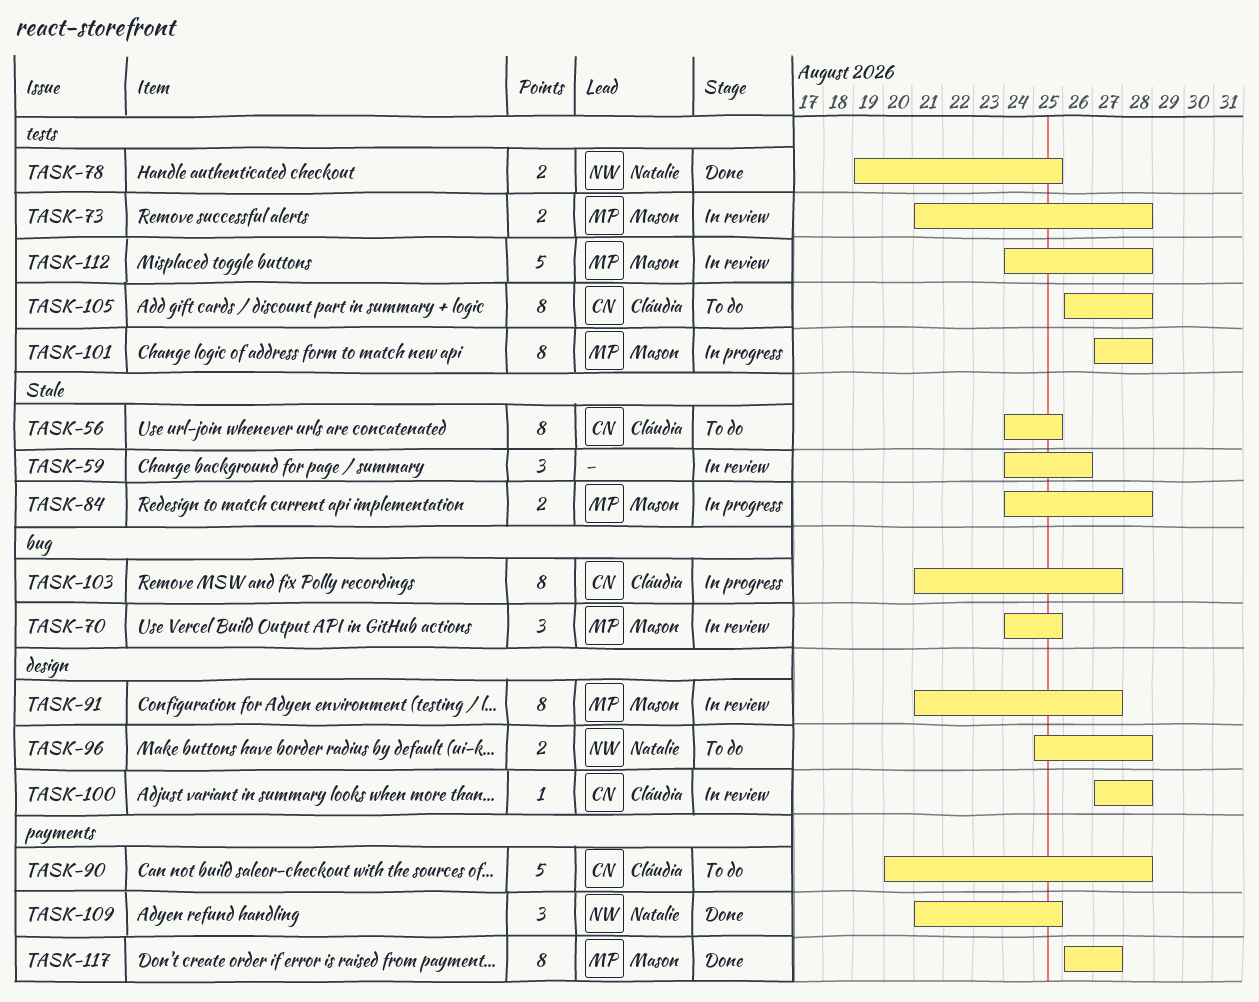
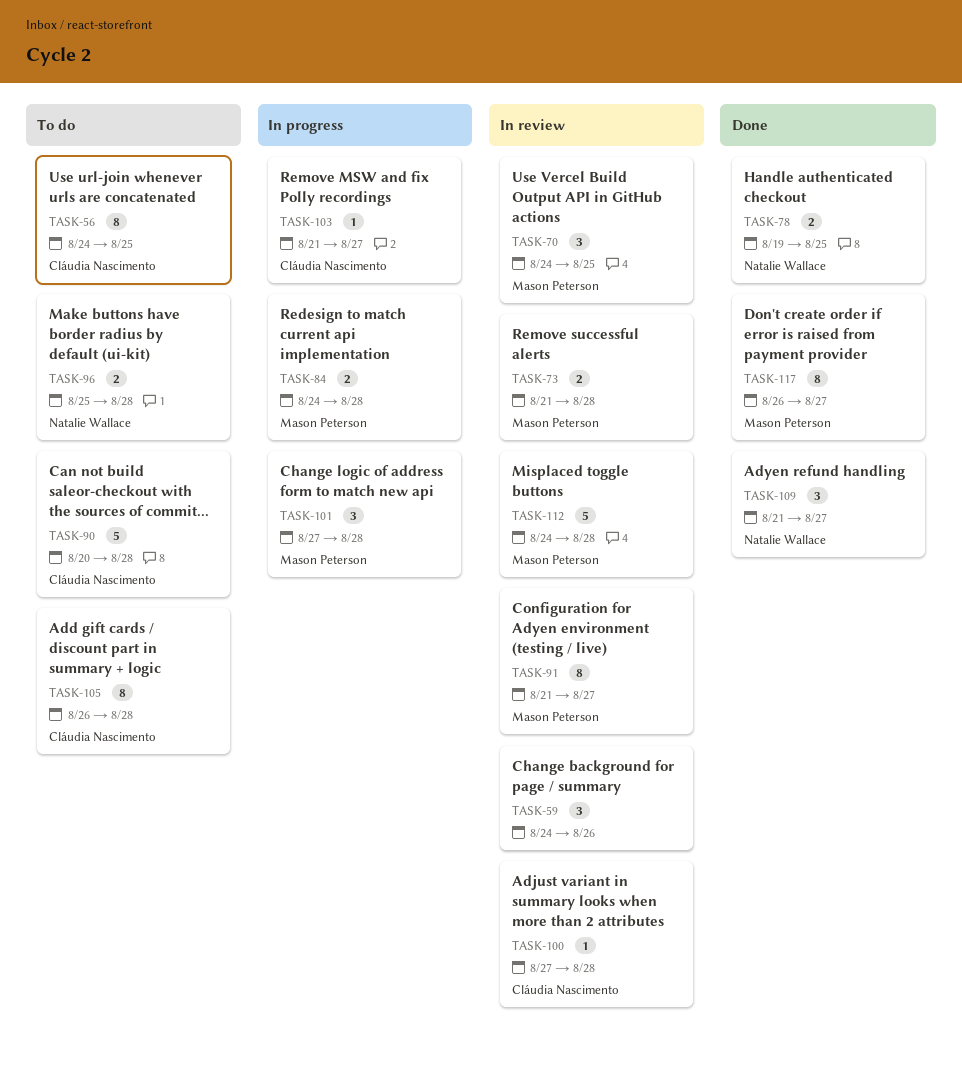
TASK-101, estimate: 8 -> 3
TASK-103, estimate: 8 -> 1
TASK-109, due: Aug 25 -> Aug 27

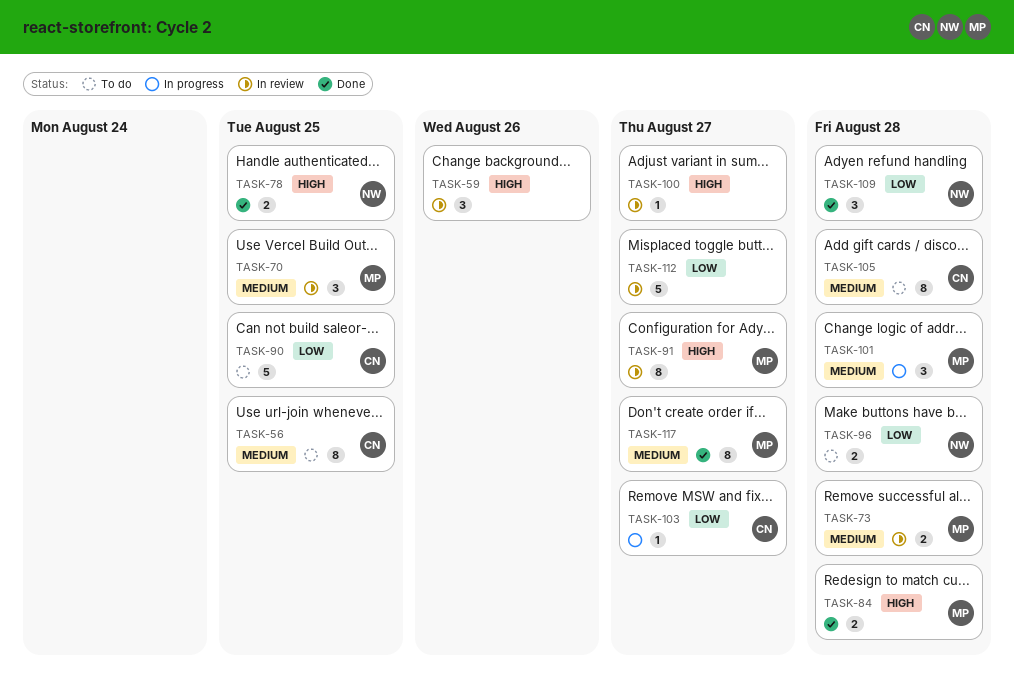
TASK-84, status: In progress -> Done
TASK-90, due: Aug 28 -> Aug 25
TASK-100, owner: Cláudia Nascimento -> none
TASK-100, due: Aug 28 -> Aug 27
TASK-109, due: Aug 27 -> Aug 28
TASK-112, owner: Mason Peterson -> none
TASK-112, due: Aug 28 -> Aug 27

